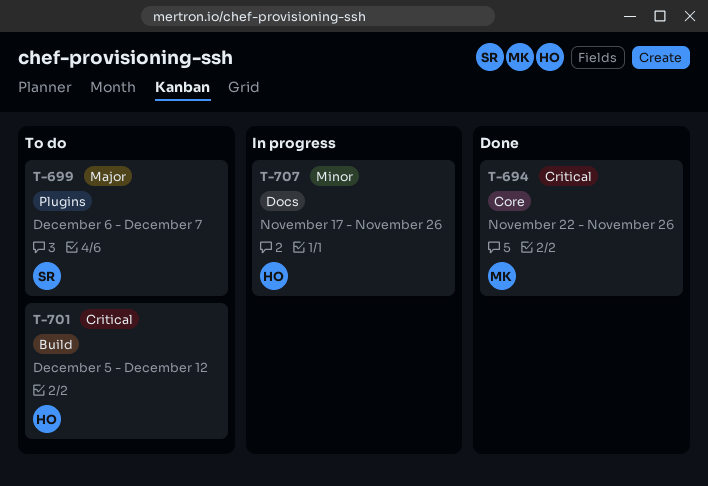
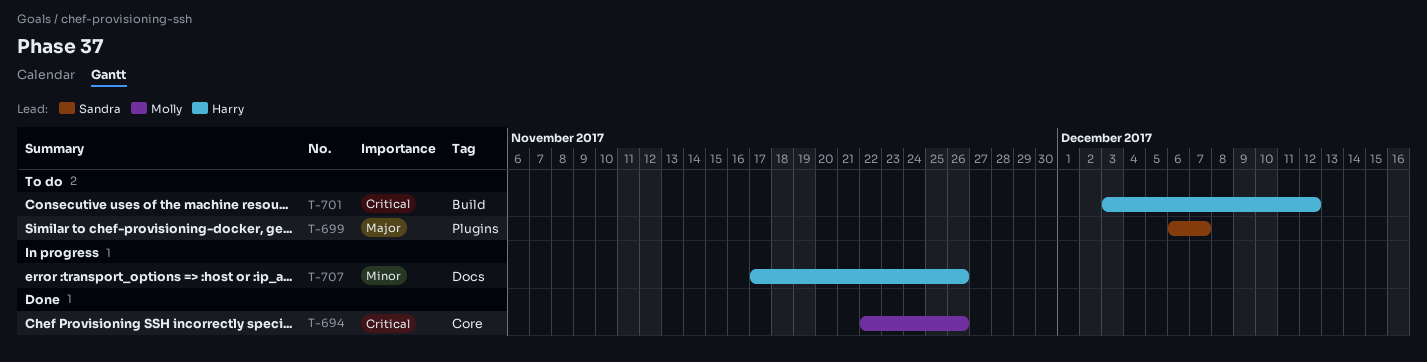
T-701, start: Dec 5 -> Dec 3

